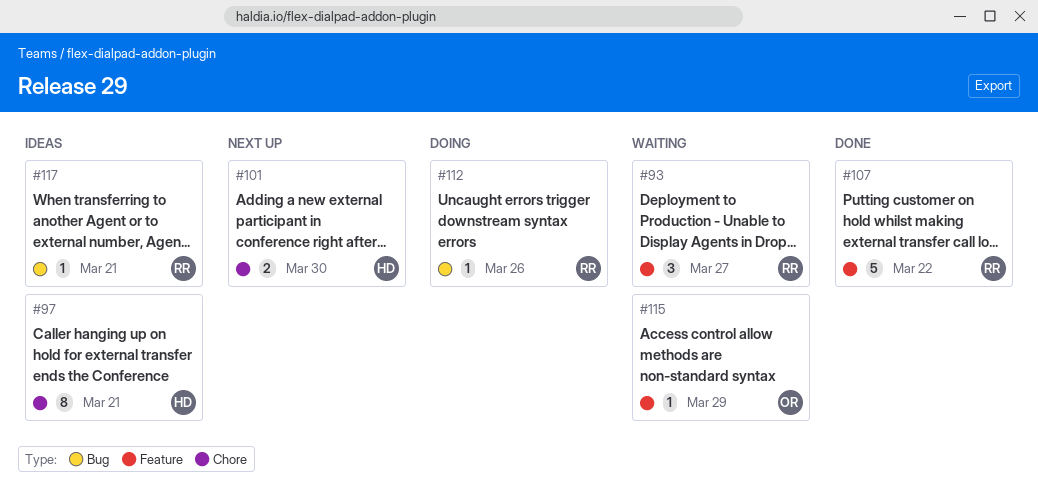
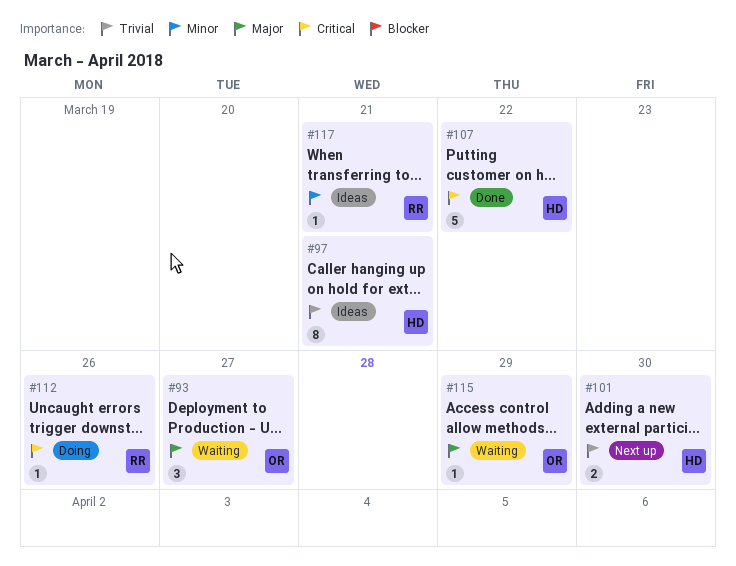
#93, owner: RR -> OR
#107, owner: RR -> HD

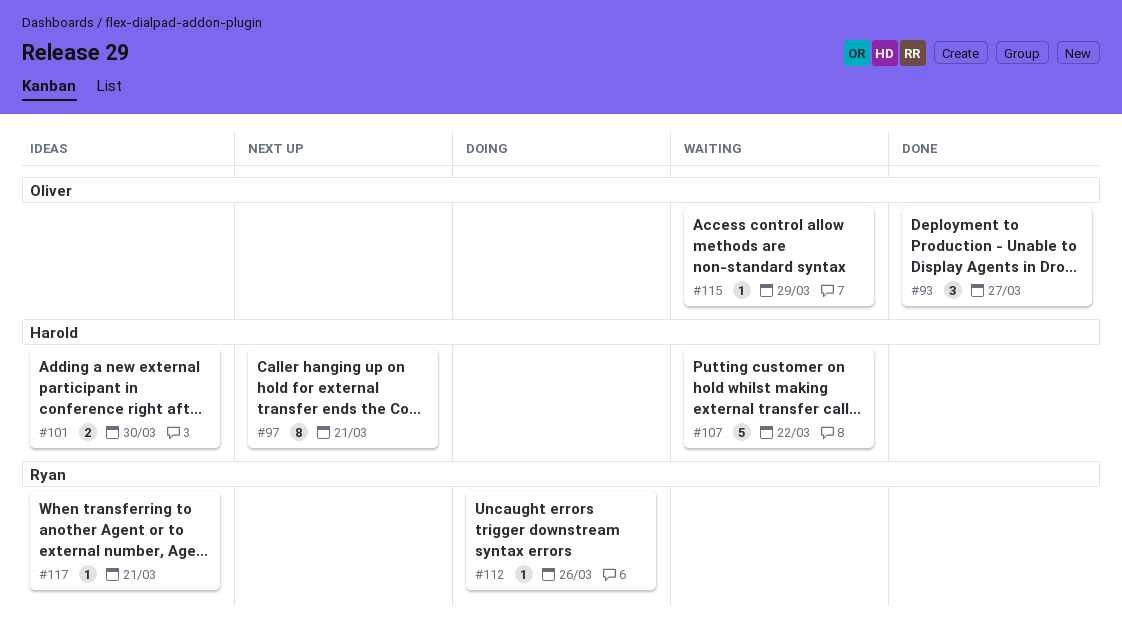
#93, status: Waiting -> Done
#97, status: Ideas -> Next up
#101, status: Next up -> Ideas
#107, status: Done -> Waiting

